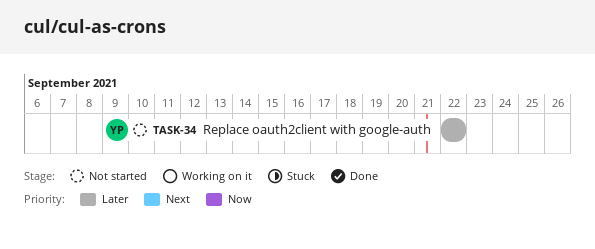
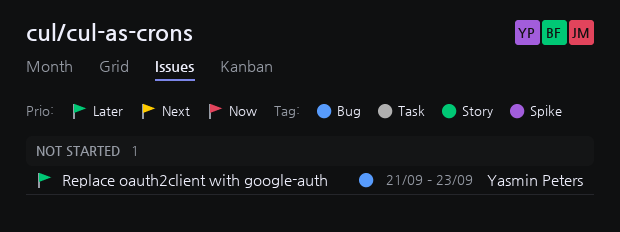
Replace oauth2client with google-auth, start: Sep 22 -> Sep 21
Replace oauth2client with google-auth, due: Sep 22 -> Sep 23

